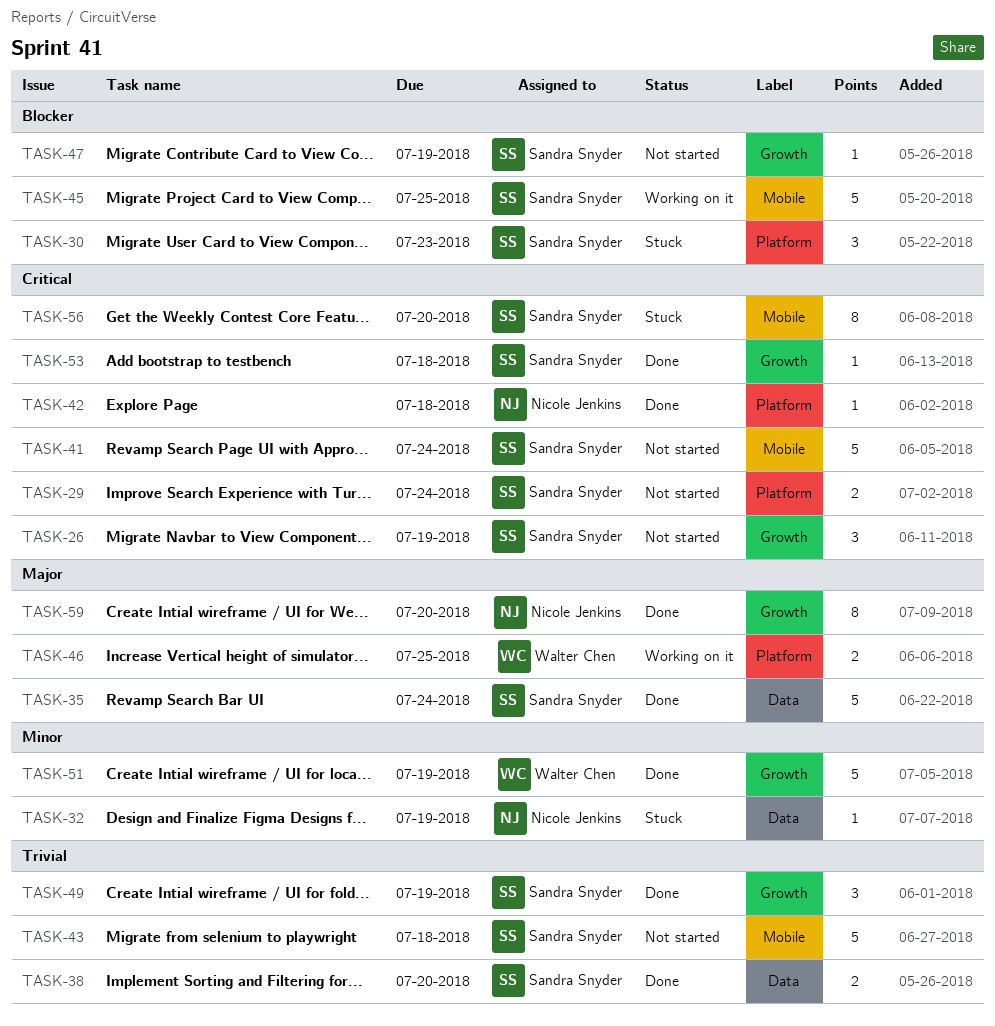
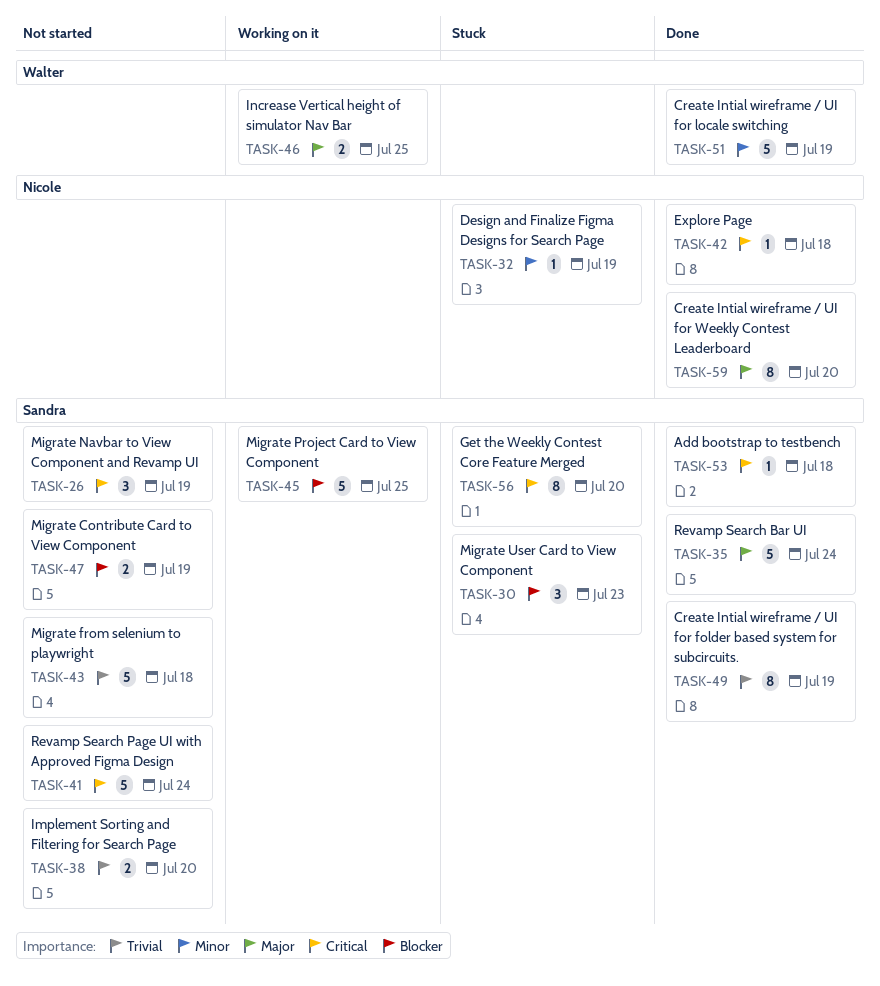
TASK-29: present -> none
TASK-38, status: Done -> Not started
TASK-47, estimate: 1 -> 2
TASK-49, estimate: 3 -> 8

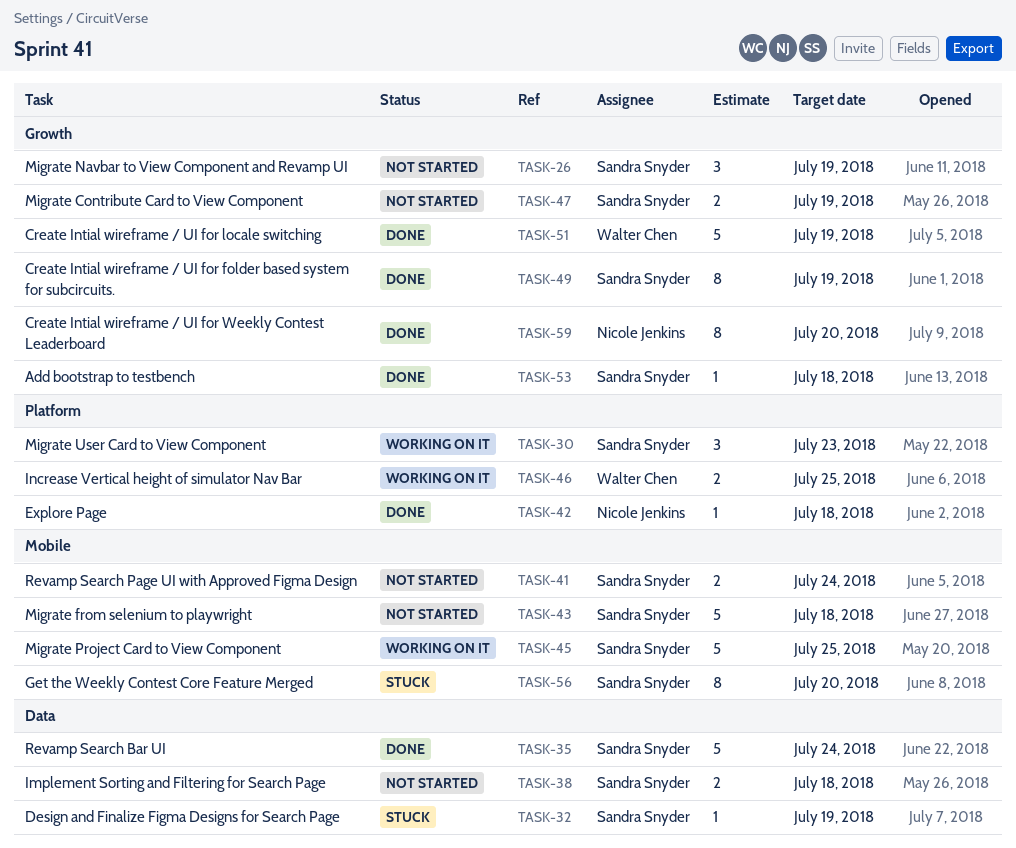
TASK-30, status: Stuck -> Working on it
TASK-32, owner: Nicole Jenkins -> Sandra Snyder
TASK-38, due: Jul 20 -> Jul 18
TASK-41, estimate: 5 -> 2

